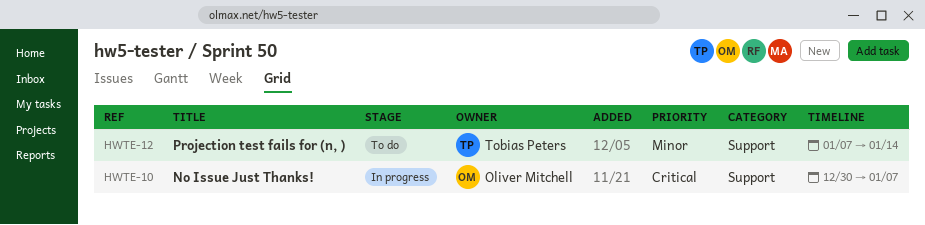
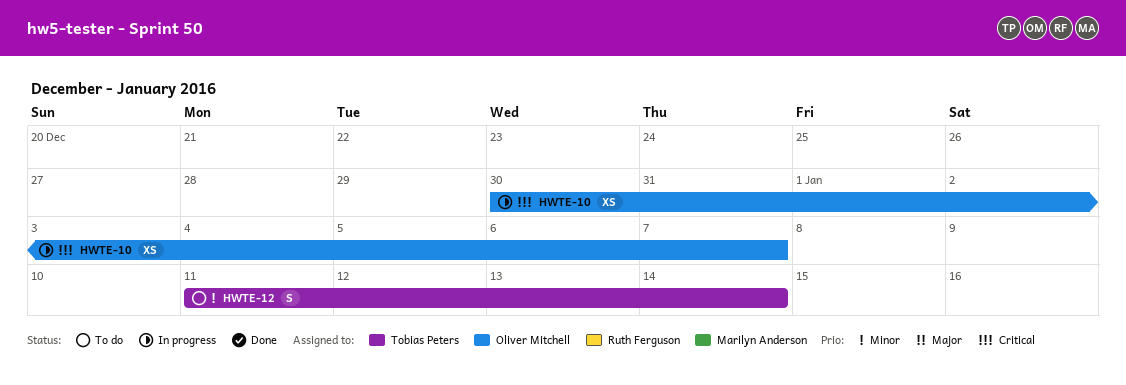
HWTE-12, start: Jan 7 -> Jan 11

